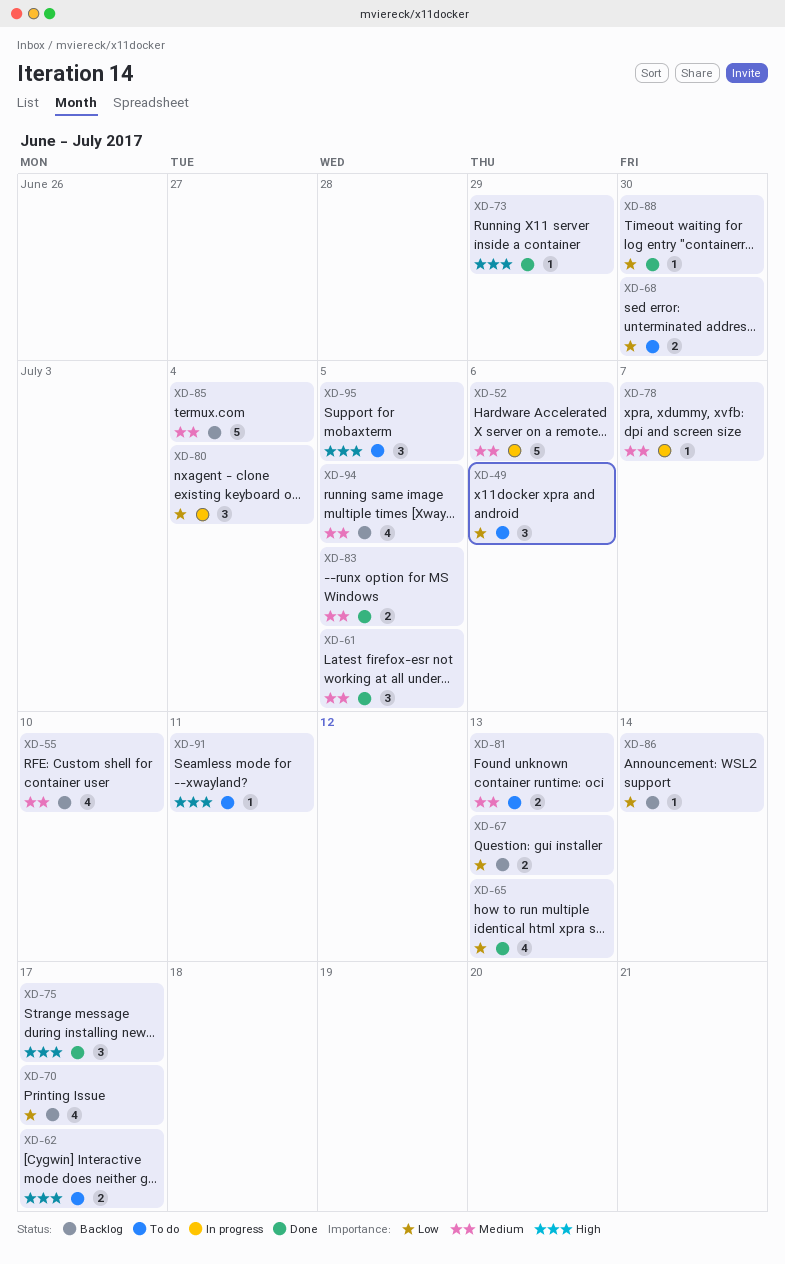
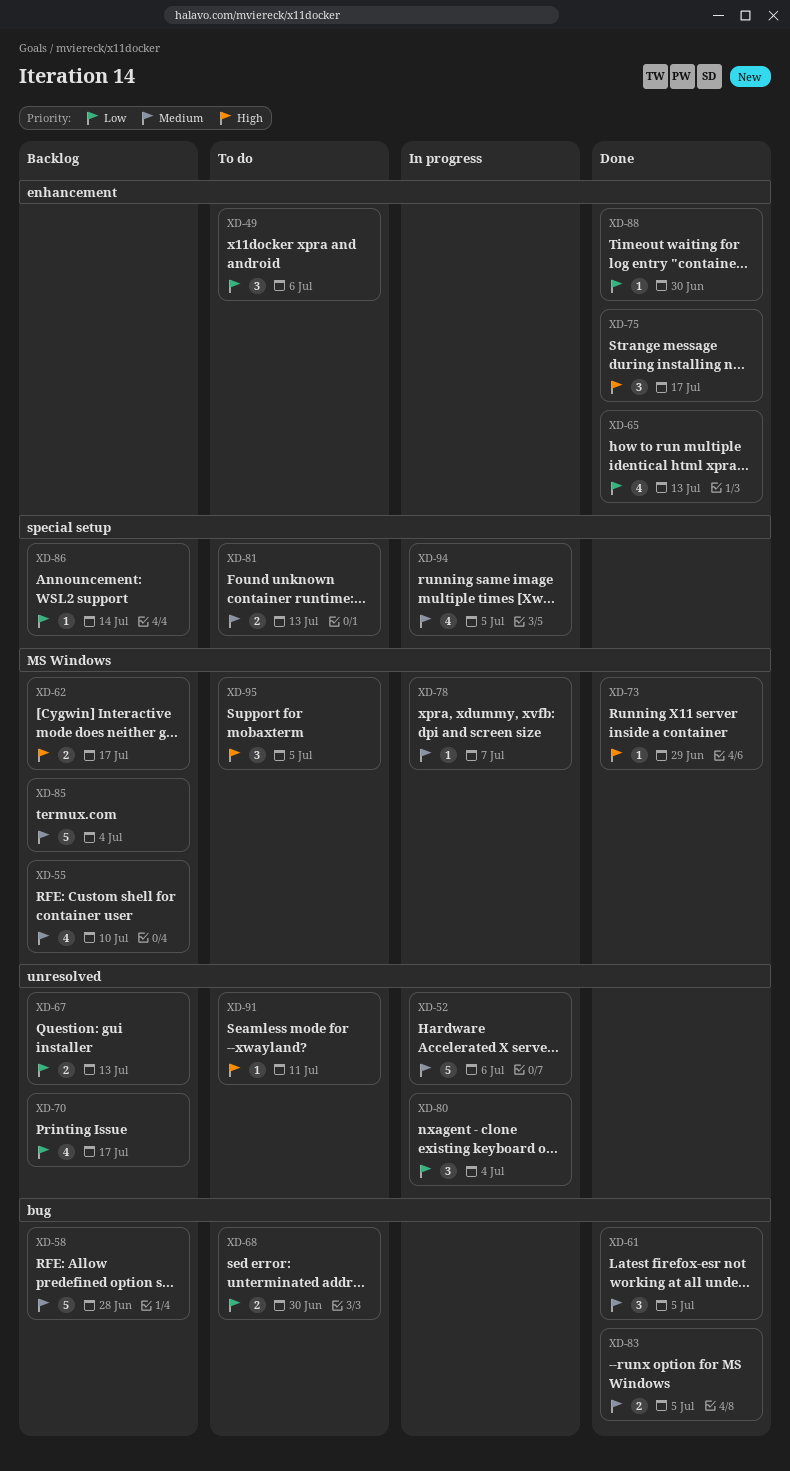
XD-58: none -> present
XD-62, status: To do -> Backlog
XD-94, status: Backlog -> In progress

